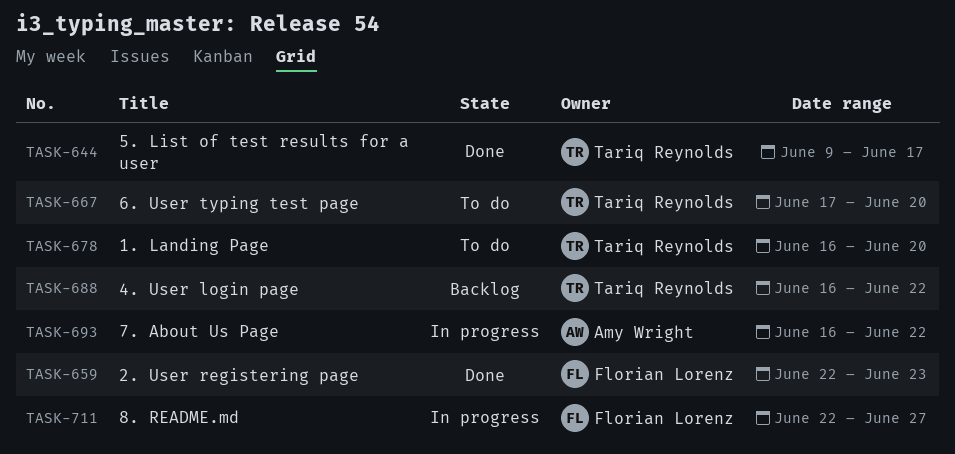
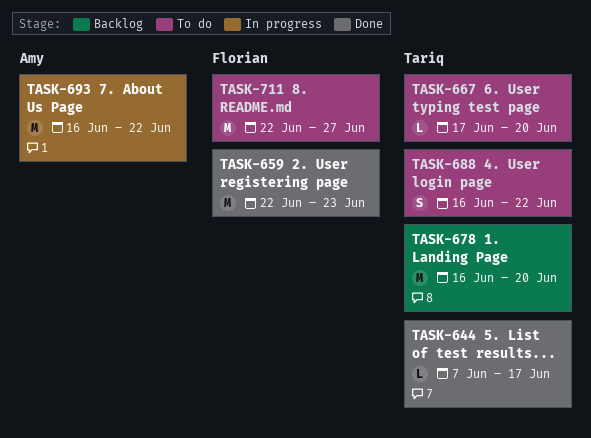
TASK-644, start: Jun 9 -> Jun 7
TASK-678, status: To do -> Backlog
TASK-688, status: Backlog -> To do
TASK-711, status: In progress -> To do

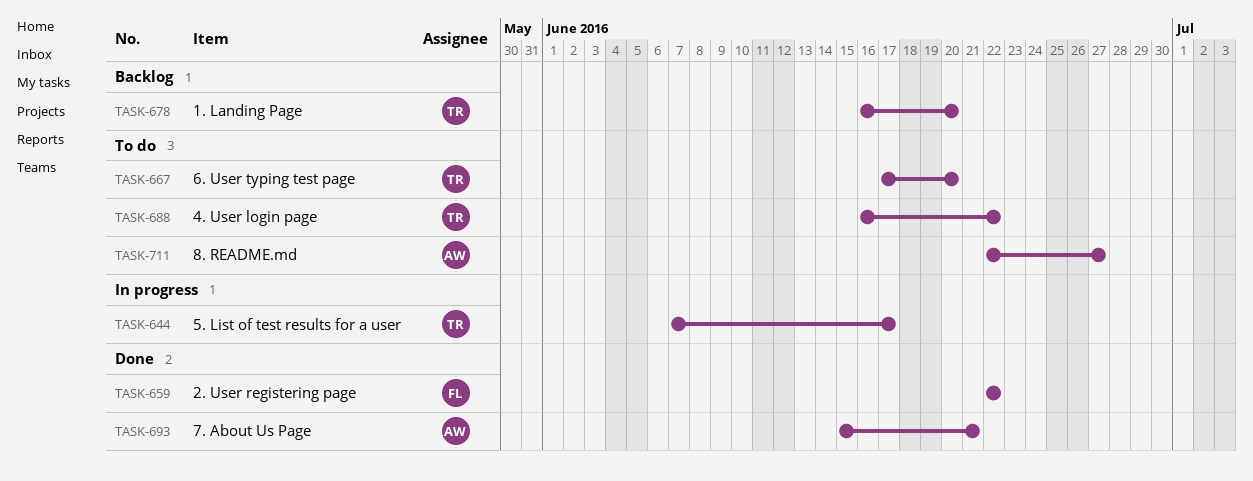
TASK-644, status: Done -> In progress
TASK-659, due: Jun 23 -> Jun 22
TASK-693, status: In progress -> Done
TASK-693, start: Jun 16 -> Jun 15
TASK-693, due: Jun 22 -> Jun 21
TASK-711, owner: Florian -> Amy

